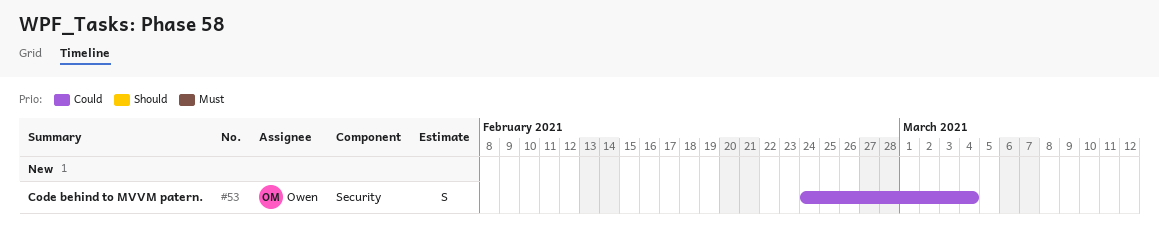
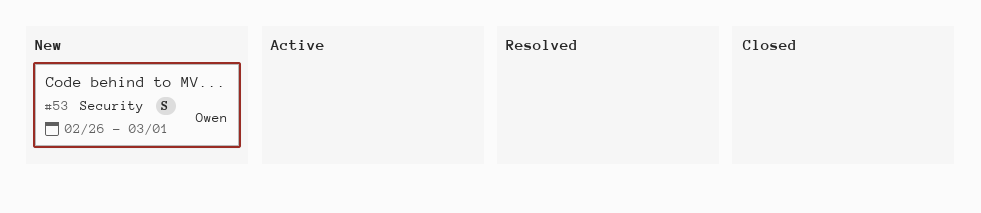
#53, start: Feb 24 -> Feb 26
#53, due: Mar 4 -> Mar 1

